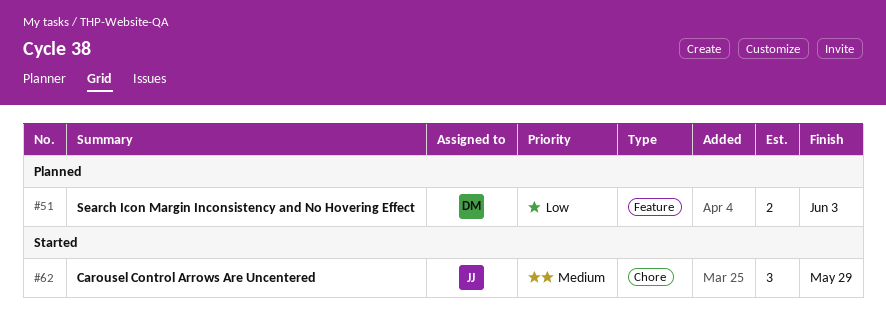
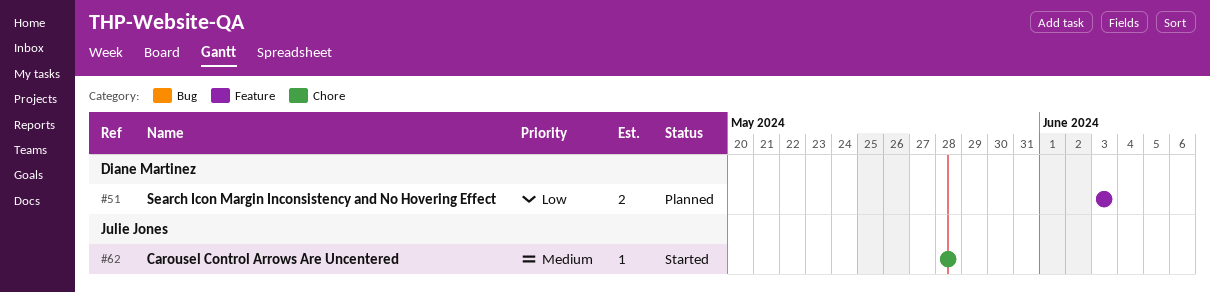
#62, estimate: 3 -> 1
#62, due: May 29 -> May 28

